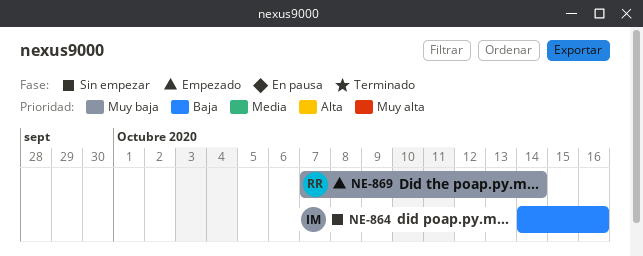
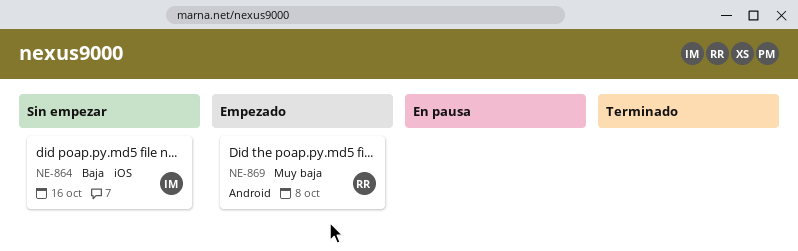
NE-869, due: Oct 14 -> Oct 8

